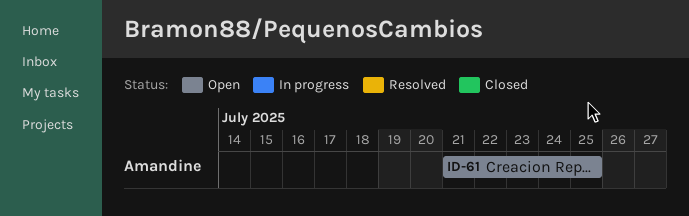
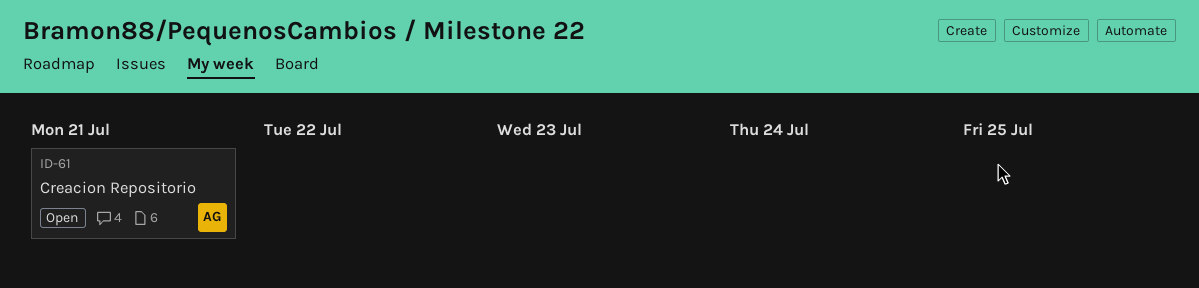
ID-61, due: Jul 25 -> Jul 21

